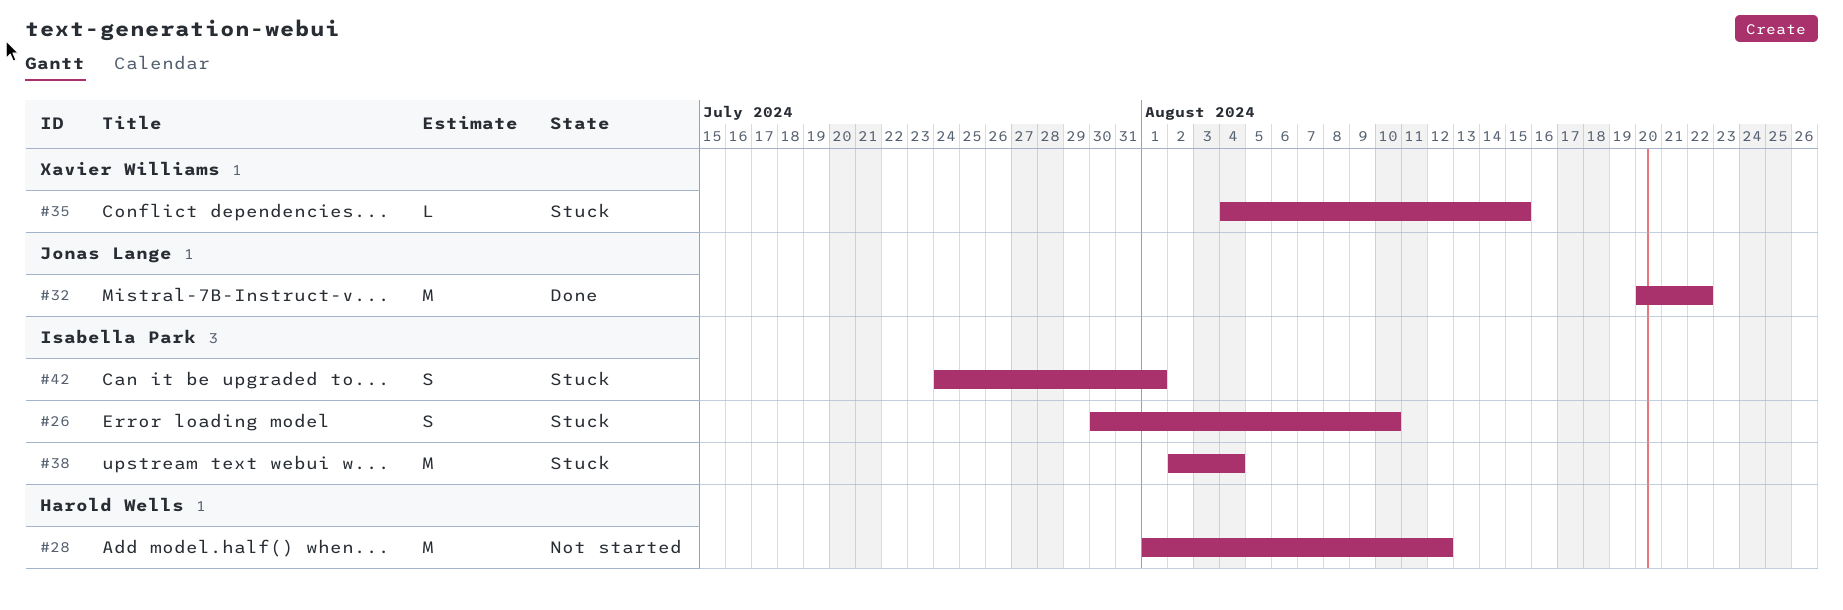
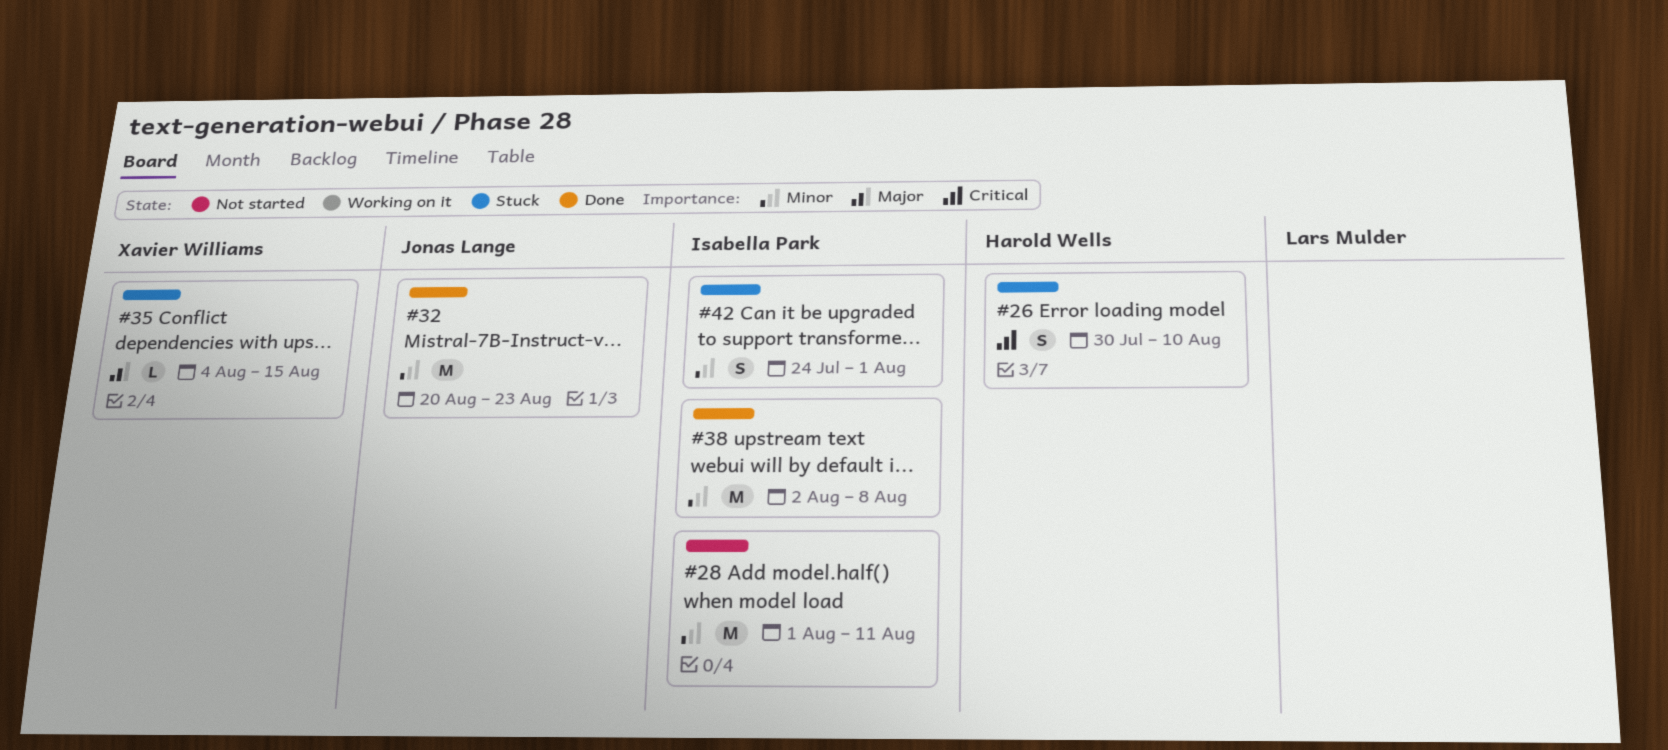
#26, owner: Isabella Park -> Harold Wells
#28, owner: Harold Wells -> Isabella Park
#28, due: Aug 12 -> Aug 11
#32, due: Aug 22 -> Aug 23
#38, status: Stuck -> Done
#38, due: Aug 4 -> Aug 8

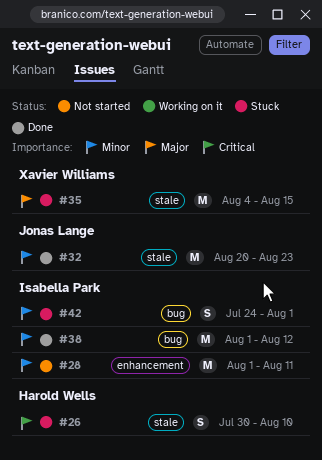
#35, estimate: L -> M
#38, start: Aug 2 -> Aug 1
#38, due: Aug 8 -> Aug 12

